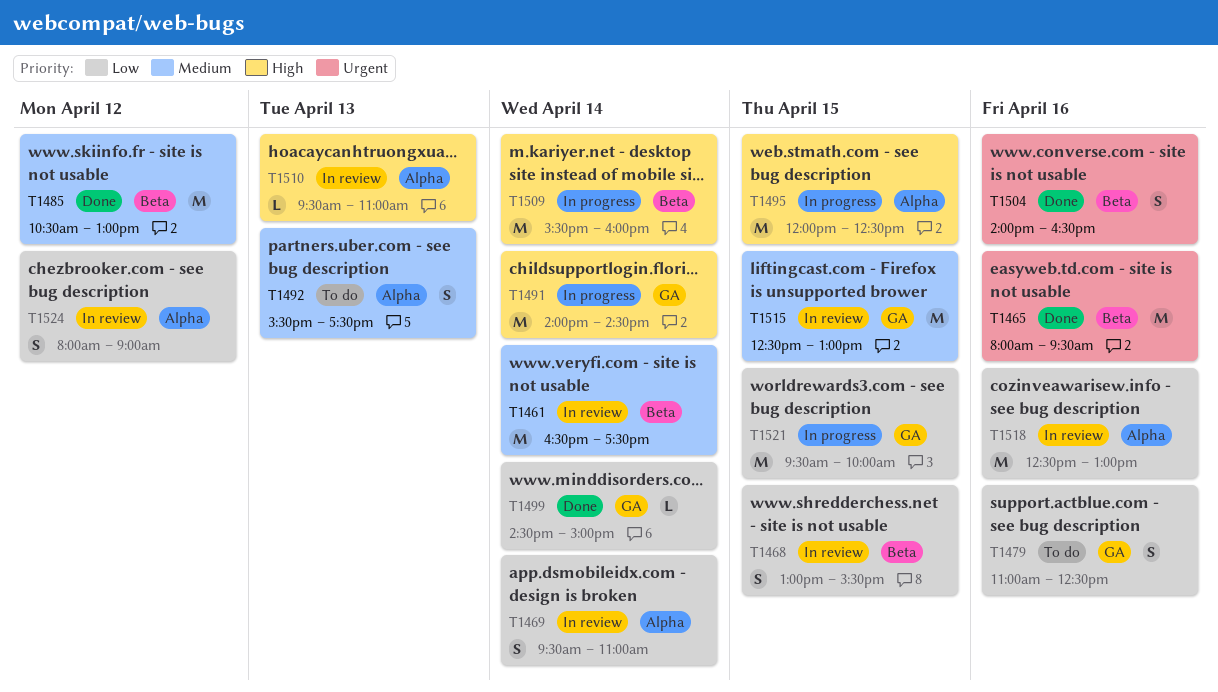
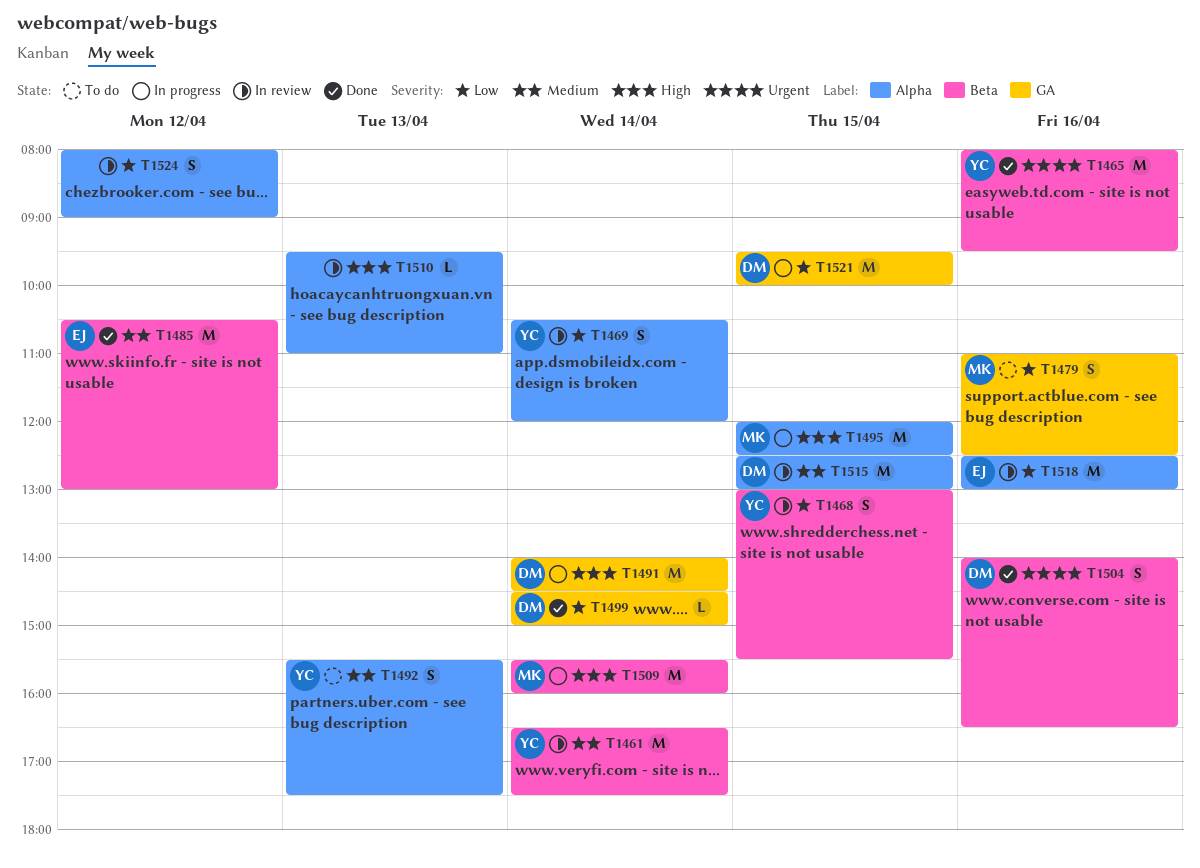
T1469, begins: 09:30 -> 10:30
T1469, ends: 11:00 -> 12:00
T1515, label: GA -> Alpha

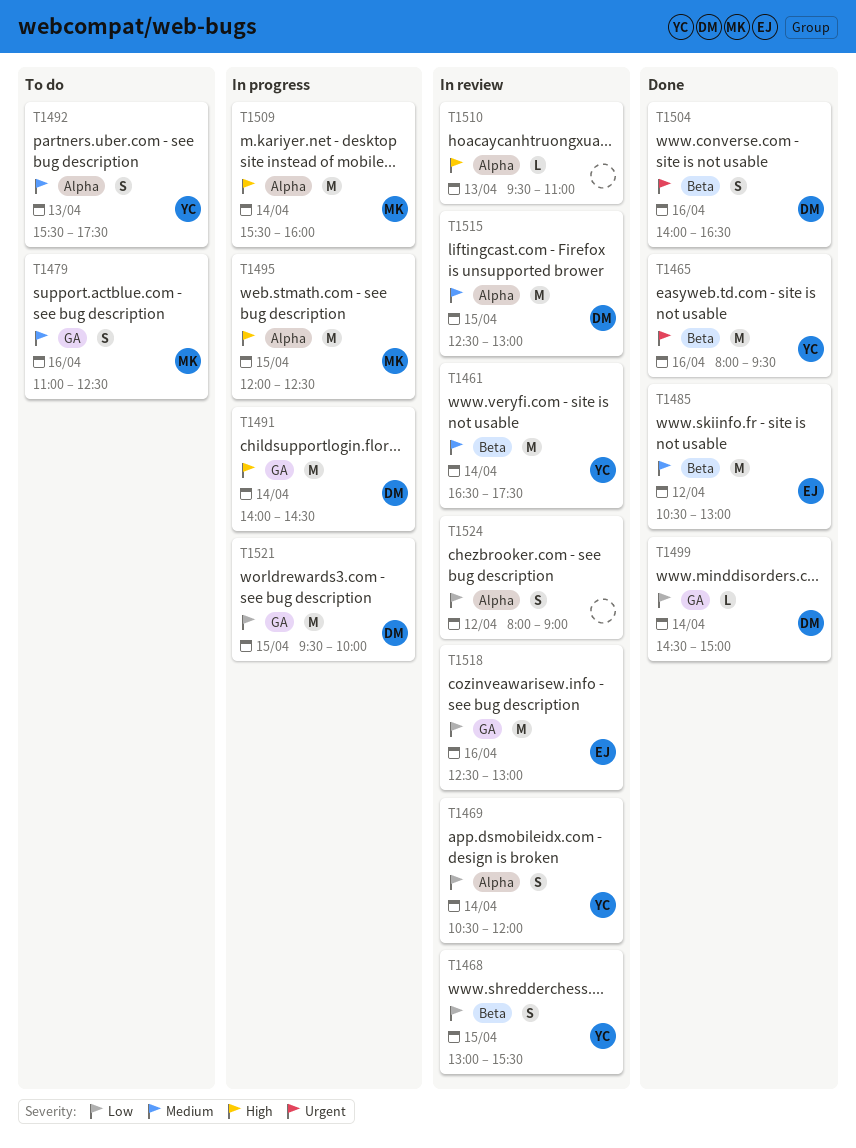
T1479, priority: Low -> Medium
T1509, label: Beta -> Alpha
T1518, label: Alpha -> GA

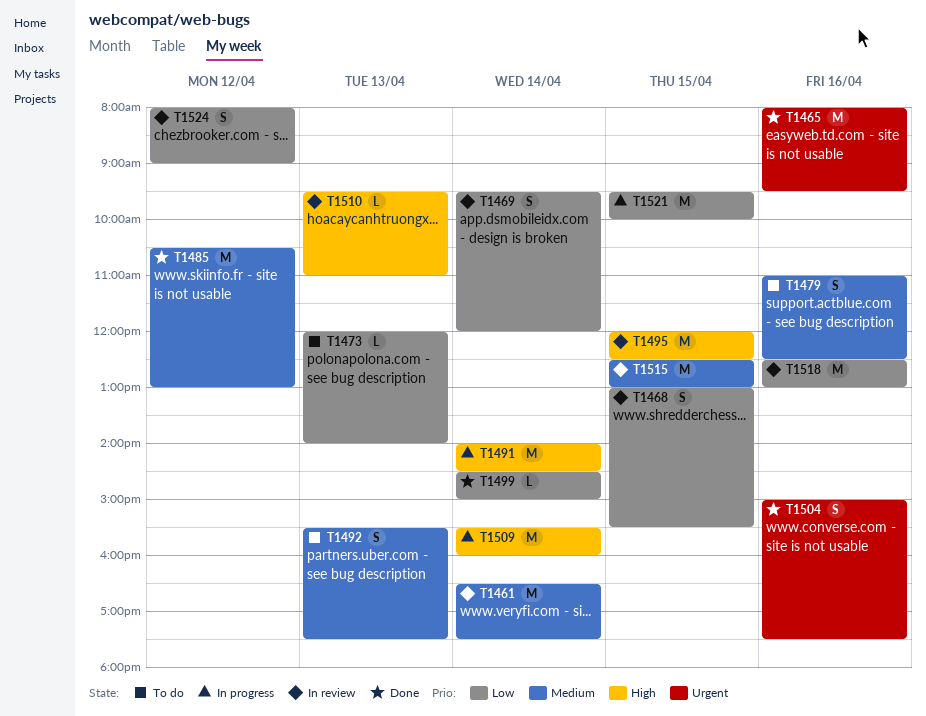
T1469, begins: 10:30 -> 09:30
T1473: none -> present
T1495, status: In progress -> In review
T1504, begins: 14:00 -> 15:00
T1504, ends: 16:30 -> 17:30

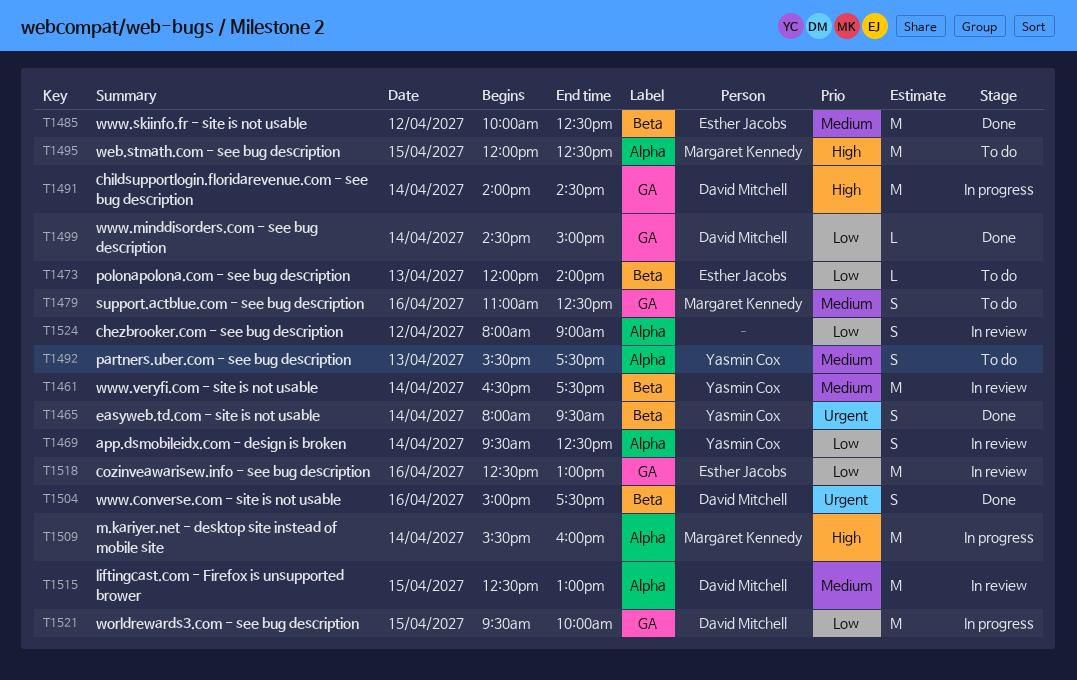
T1465, estimate: M -> S
T1465, day: Apr 16 -> Apr 14
T1468: present -> none
T1469, ends: 12:00 -> 12:30
T1485, begins: 10:30 -> 10:00
T1485, ends: 13:00 -> 12:30
T1495, status: In review -> To do
T1510: present -> none

